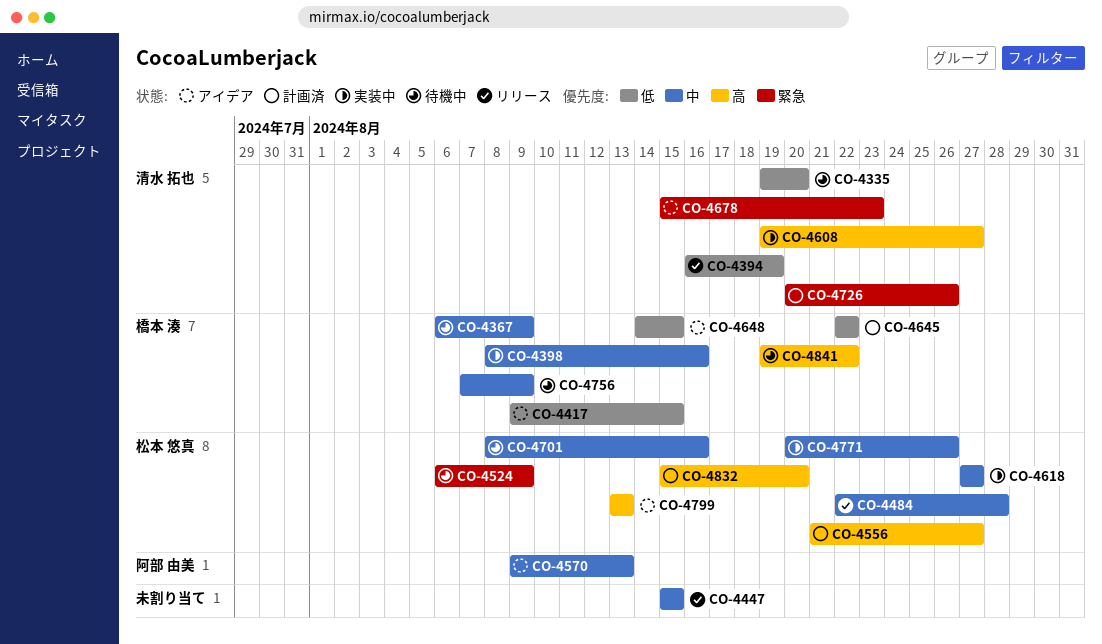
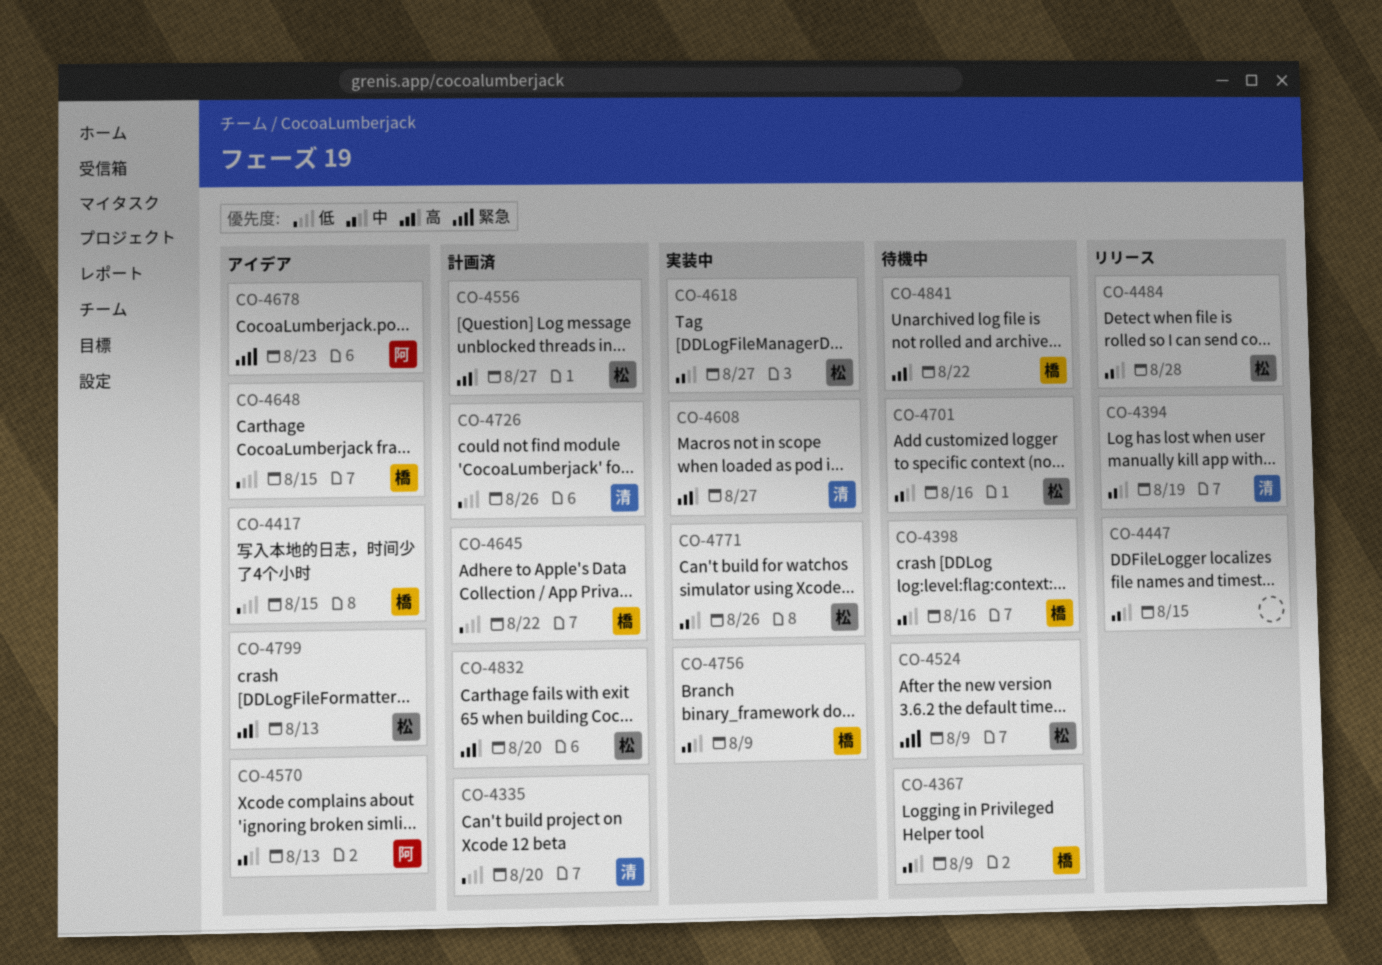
CO-4335, status: 待機中 -> 計画済
CO-4394, priority: 低 -> 中
CO-4398, status: 実装中 -> 待機中
CO-4678, owner: 清水 拓也 -> 阿部 由美
CO-4726, priority: 緊急 -> 低
CO-4756, status: 待機中 -> 実装中

